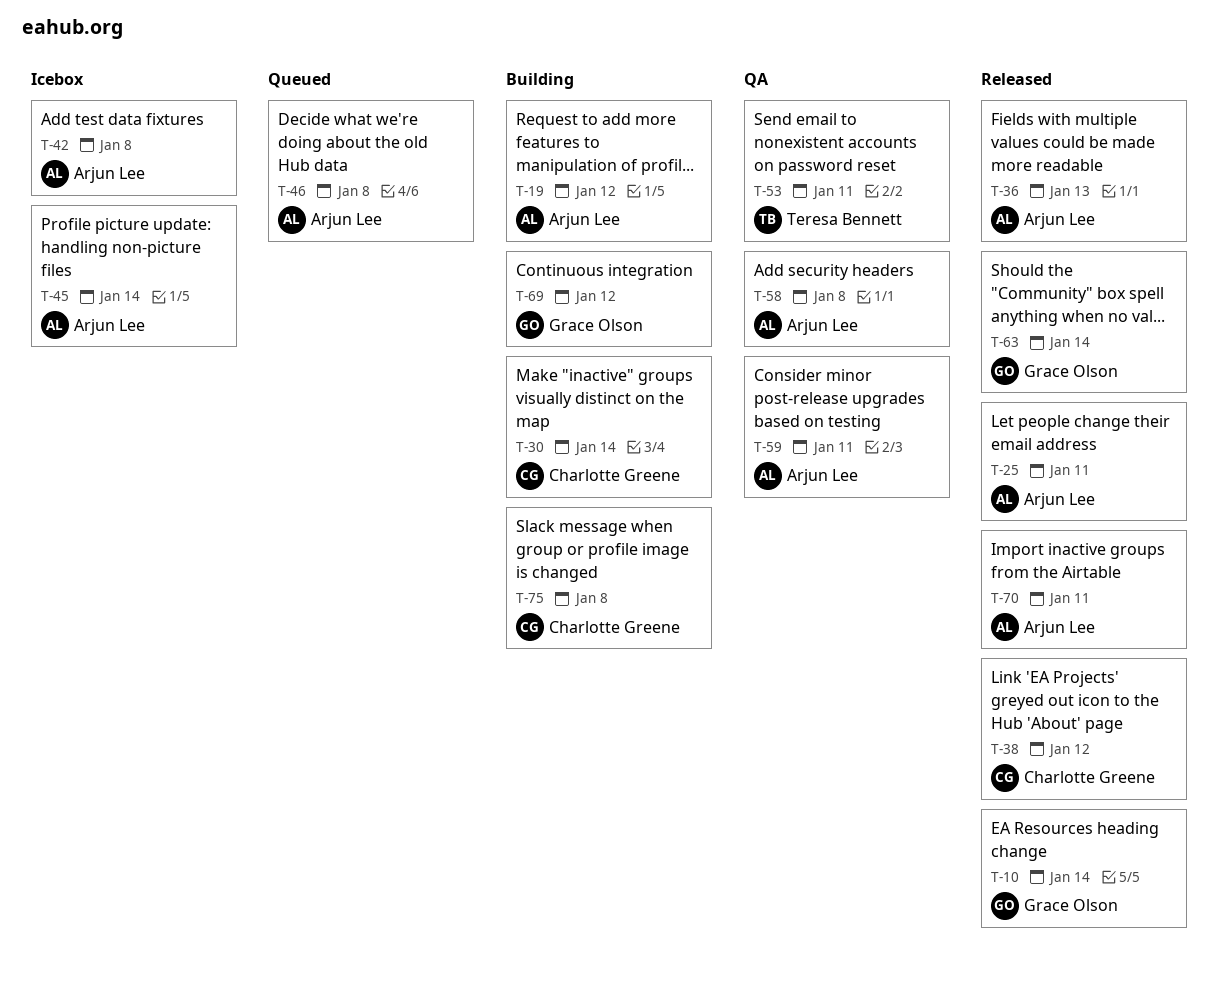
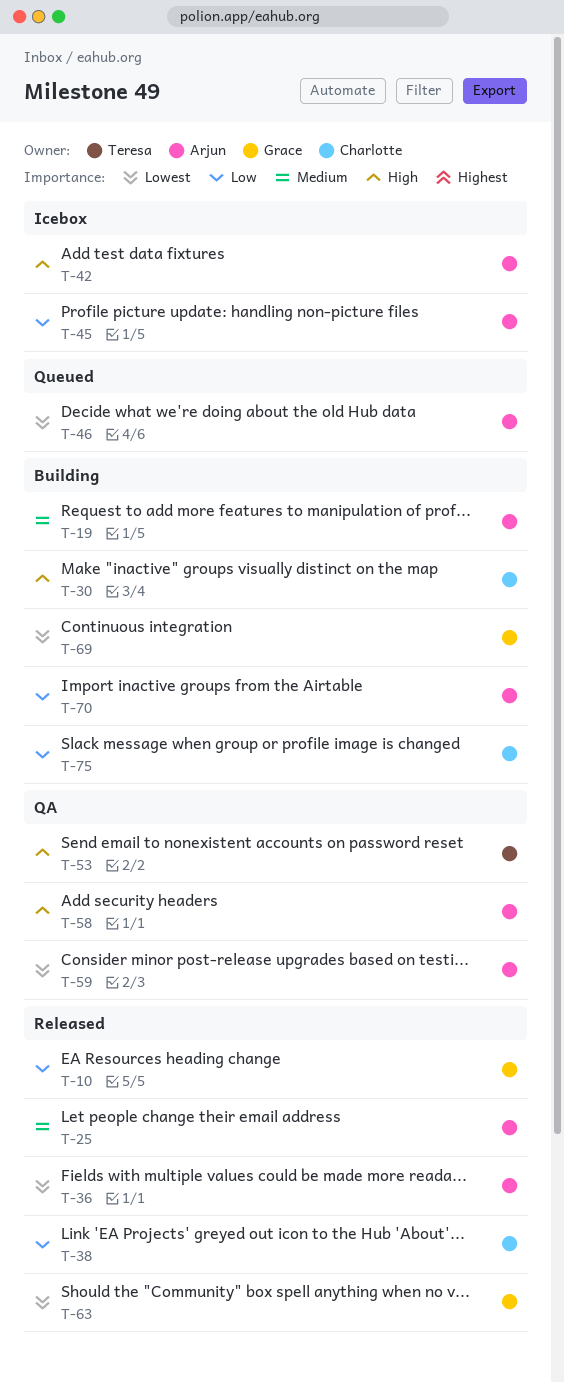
T-70, status: Released -> Building

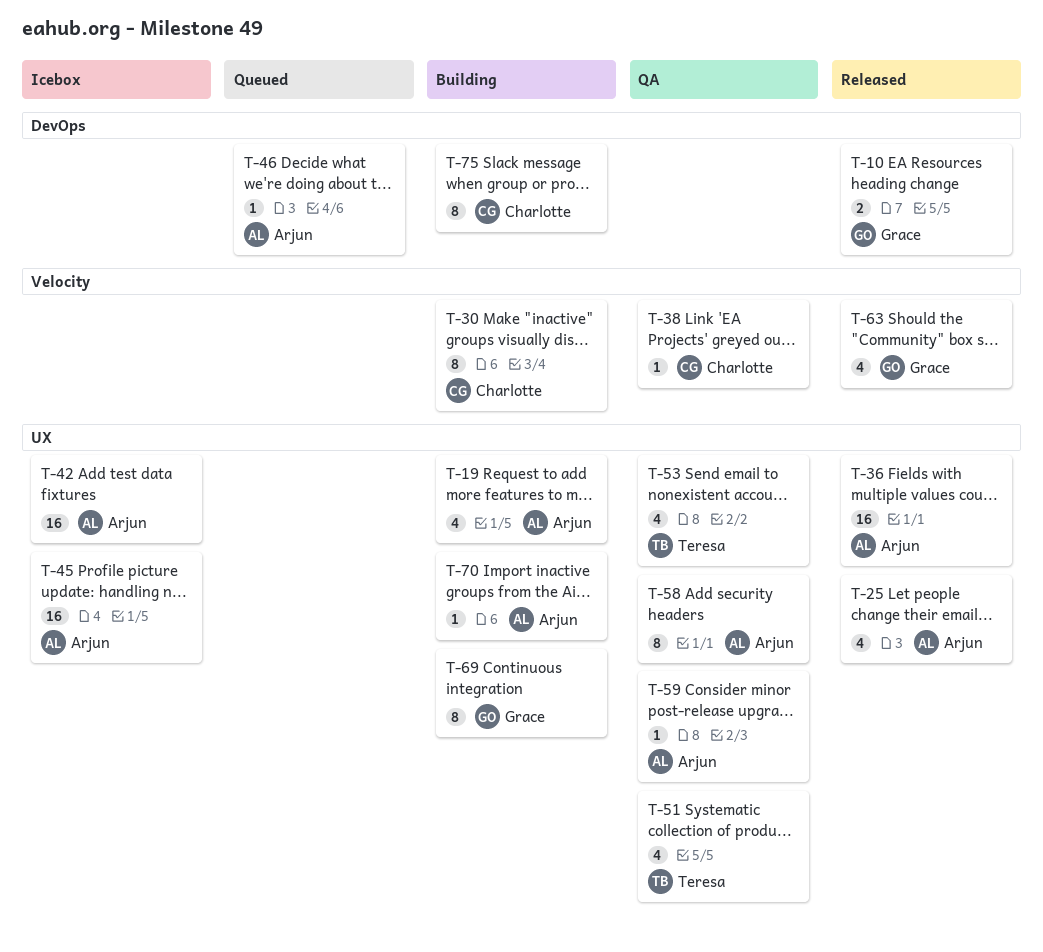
T-38, status: Released -> QA
T-51: none -> present

